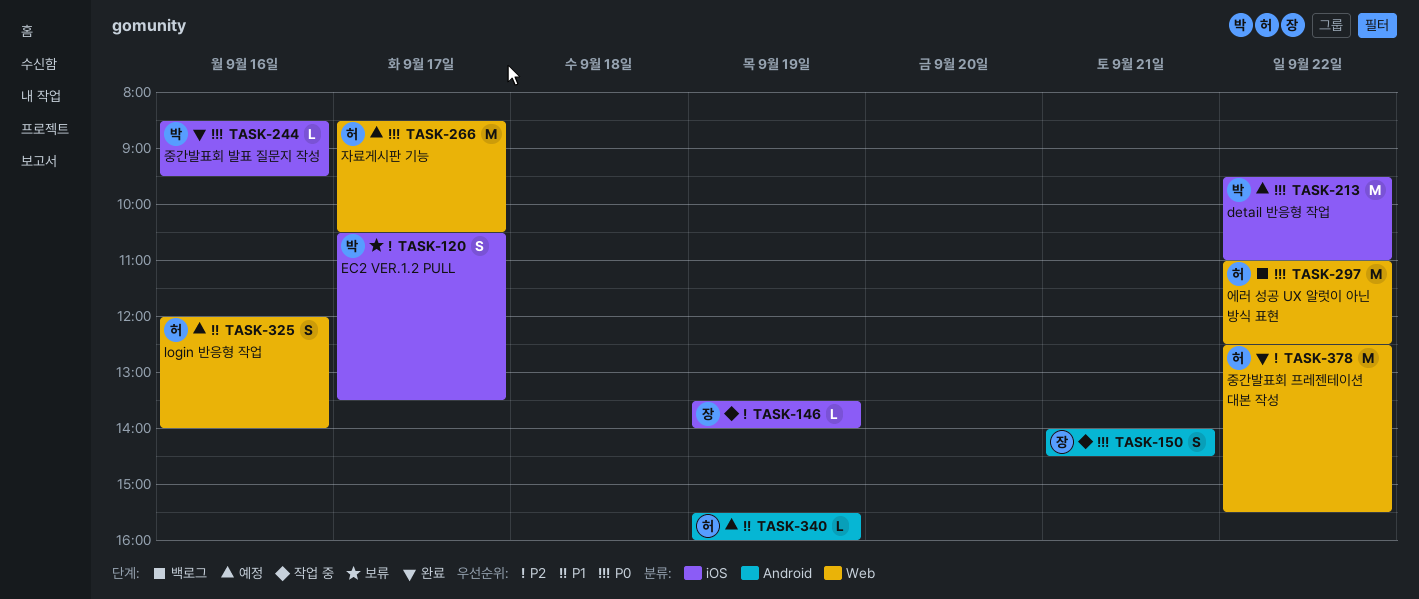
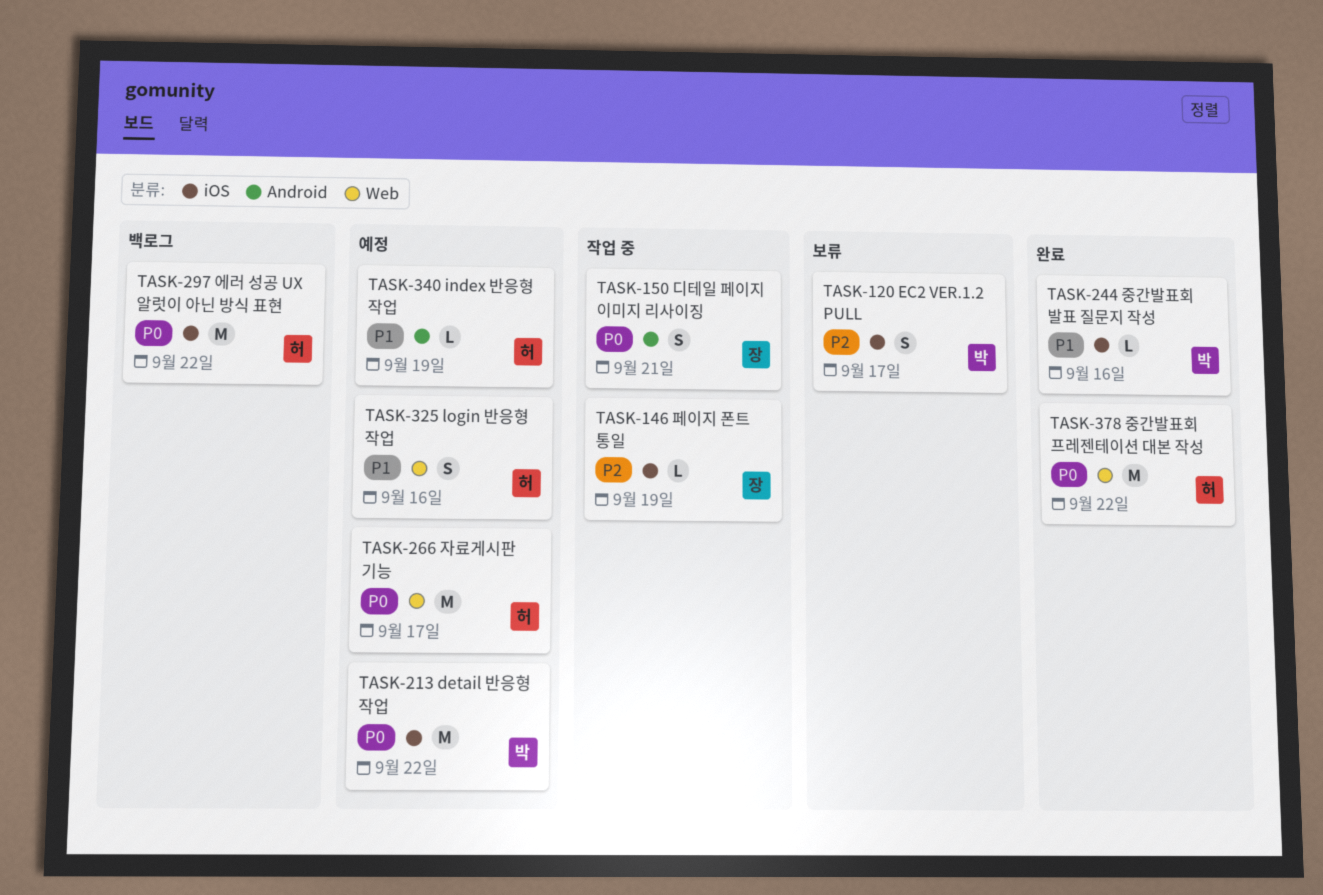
TASK-244, priority: P0 -> P1
TASK-297, label: Web -> iOS
TASK-378, priority: P2 -> P0

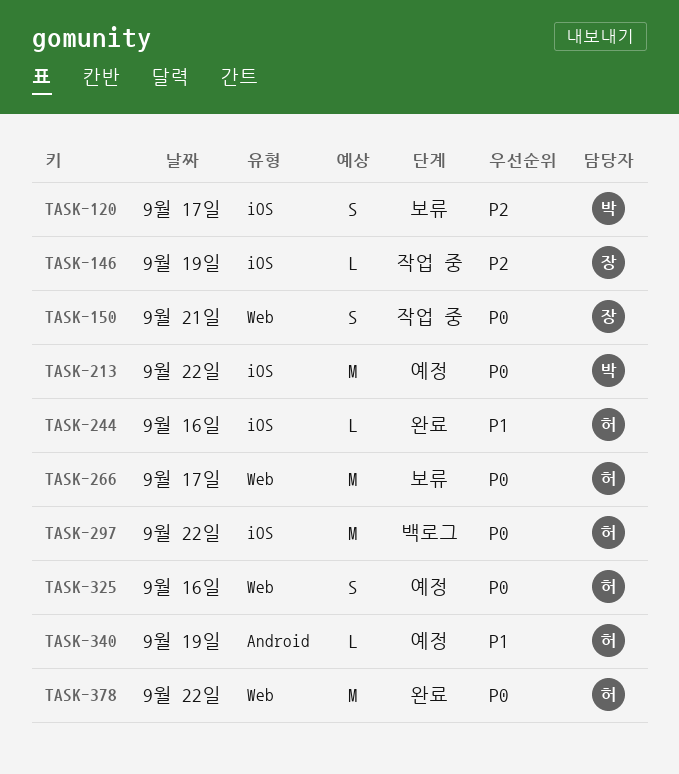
TASK-150, label: Android -> Web
TASK-244, owner: 박 -> 허
TASK-266, status: 예정 -> 보류
TASK-325, priority: P1 -> P0

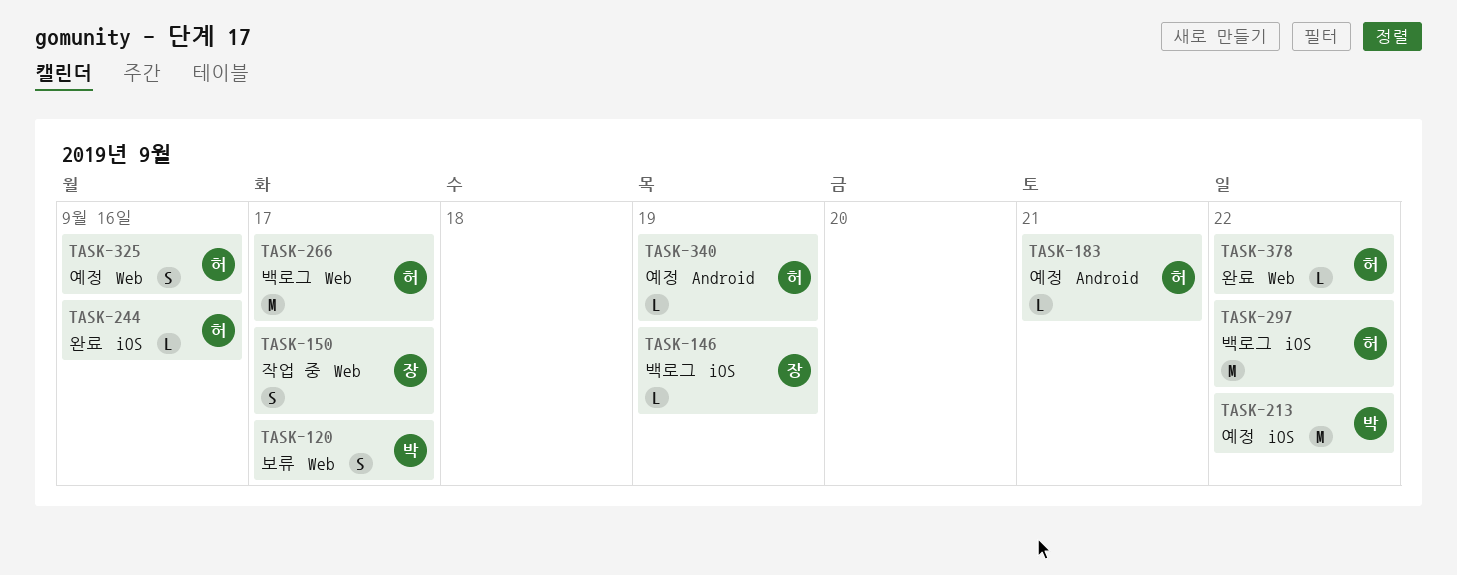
TASK-120, label: iOS -> Web
TASK-146, status: 작업 중 -> 백로그
TASK-150, day: Sep 21 -> Sep 17
TASK-183: none -> present
TASK-266, status: 보류 -> 백로그
TASK-378, estimate: M -> L

